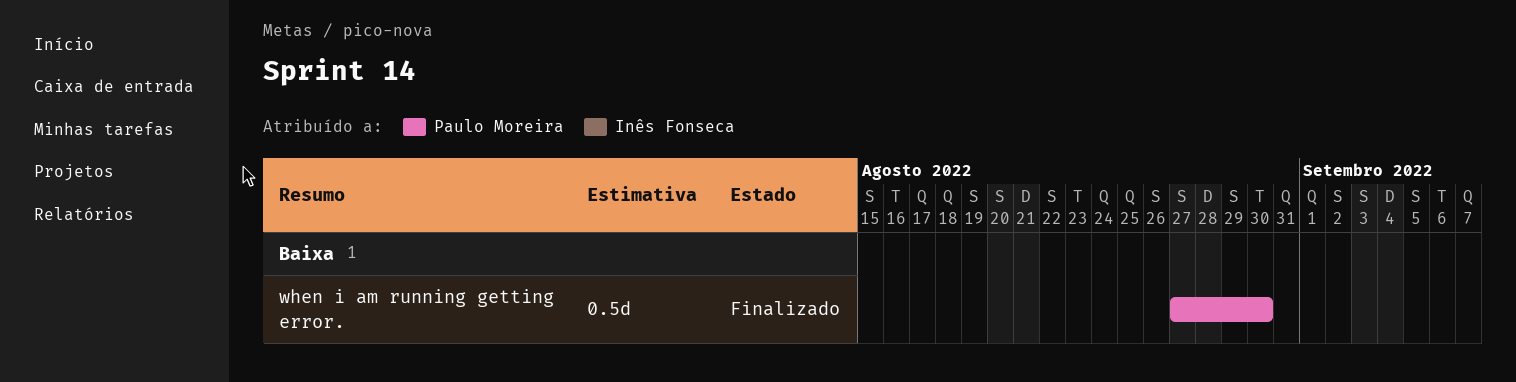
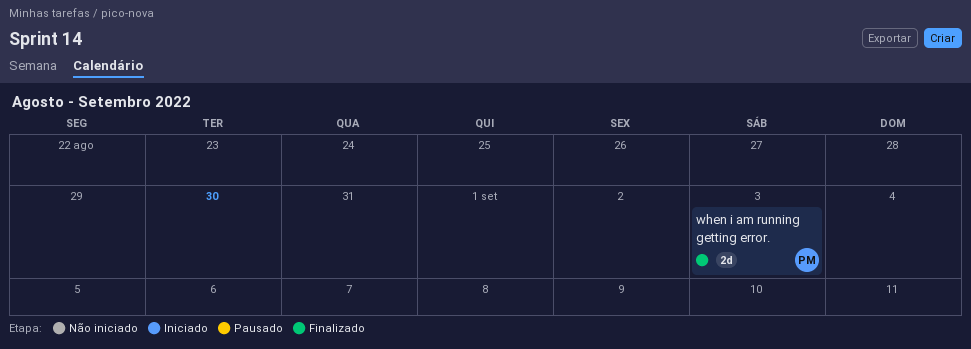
when i am running getting error., estimate: 0.5d -> 2d
when i am running getting error., due: Aug 30 -> Sep 3

